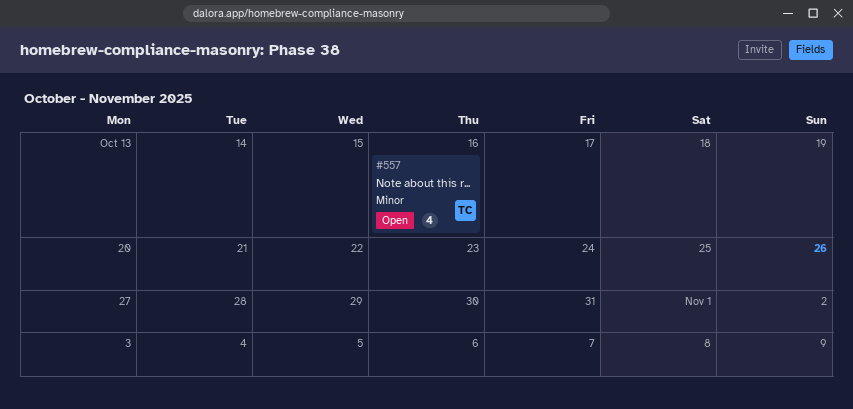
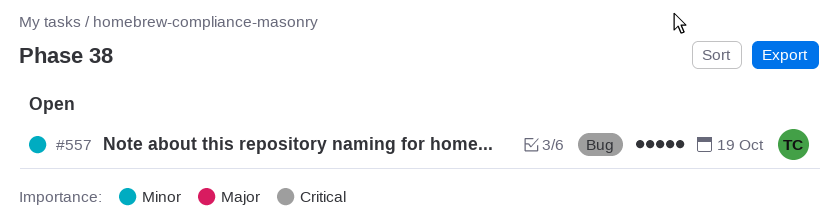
#557, estimate: 4 -> 5
#557, due: Oct 16 -> Oct 19

